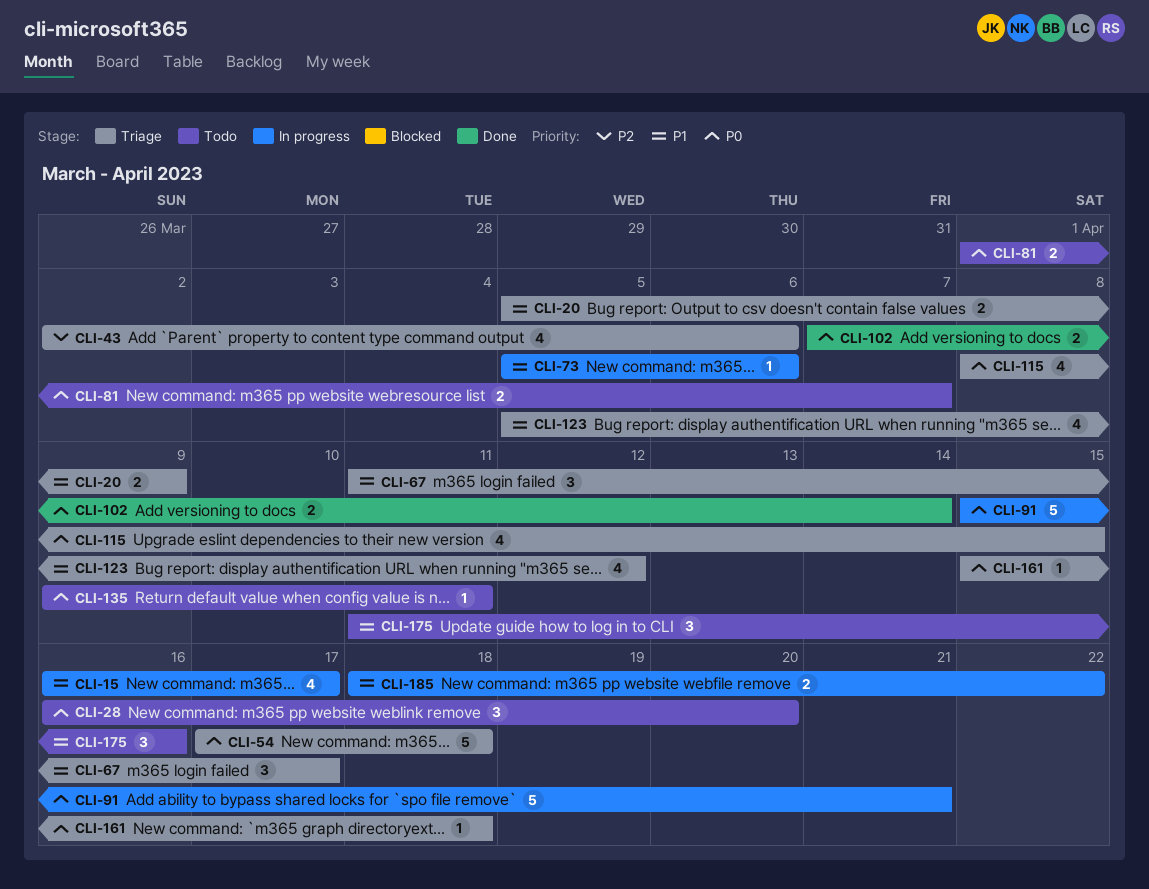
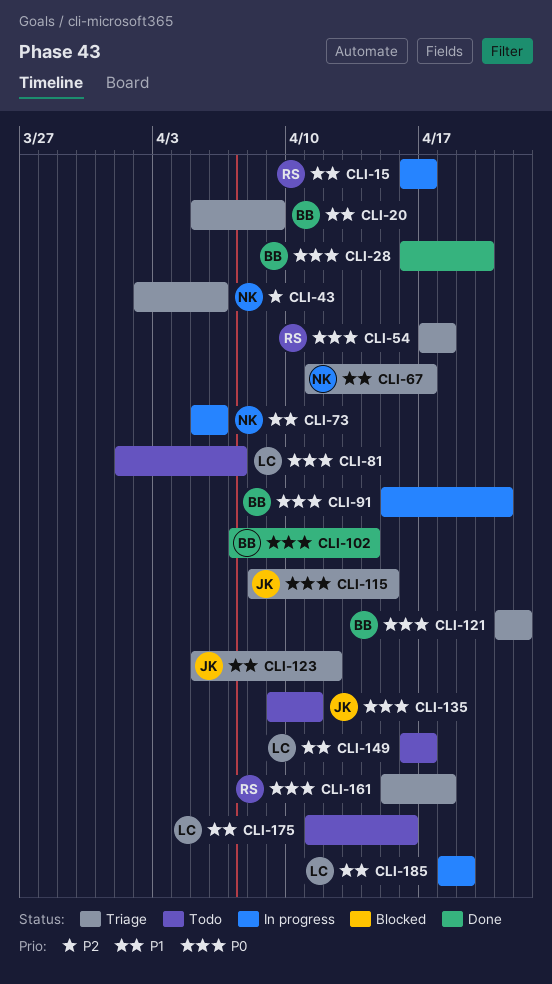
CLI-28, status: Todo -> Done
CLI-121: none -> present
CLI-149: none -> present
CLI-185, due: Apr 22 -> Apr 19

